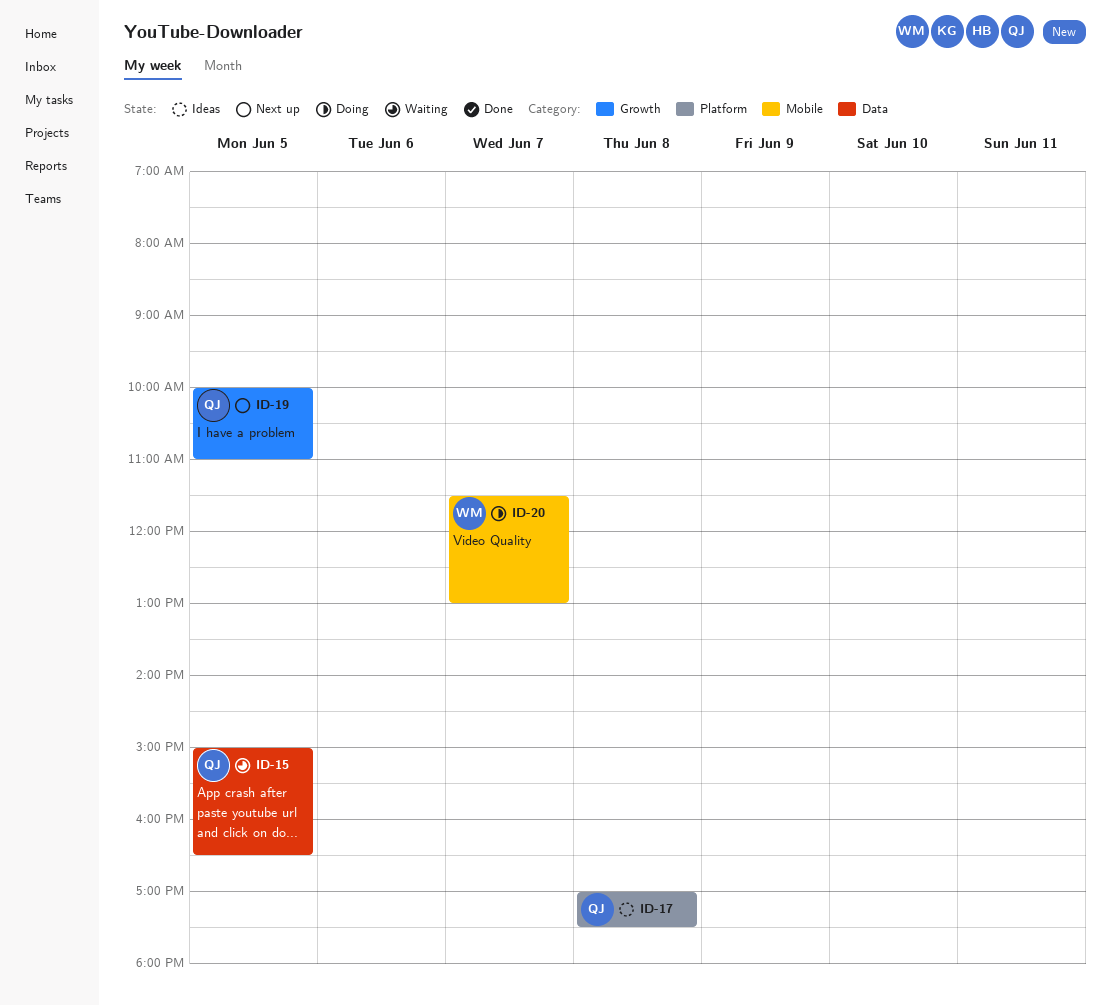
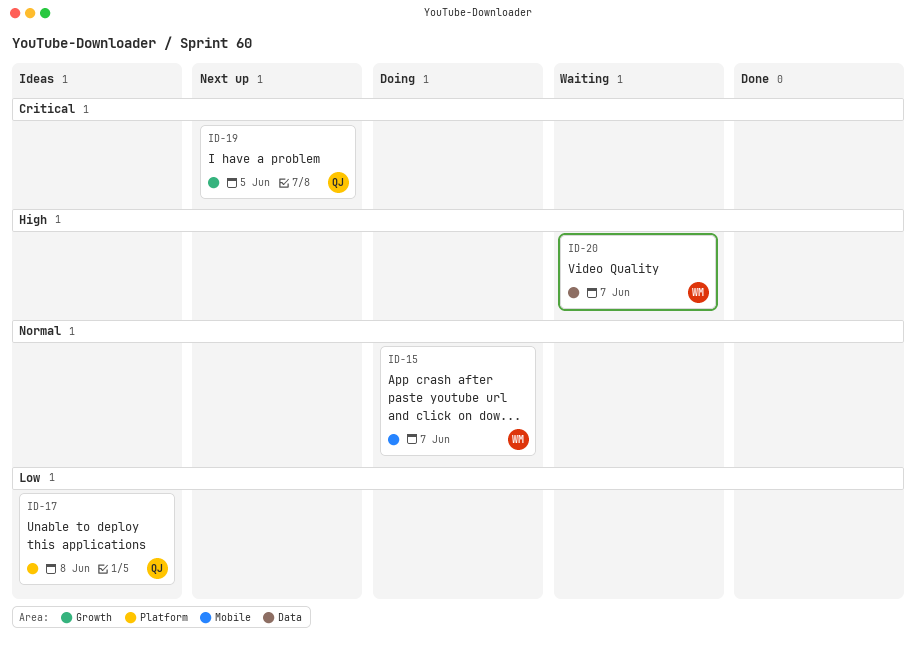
ID-15, status: Waiting -> Doing
ID-15, owner: QJ -> WM
ID-15, label: Data -> Mobile
ID-15, day: Jun 5 -> Jun 7
ID-20, status: Doing -> Waiting
ID-20, label: Mobile -> Data

